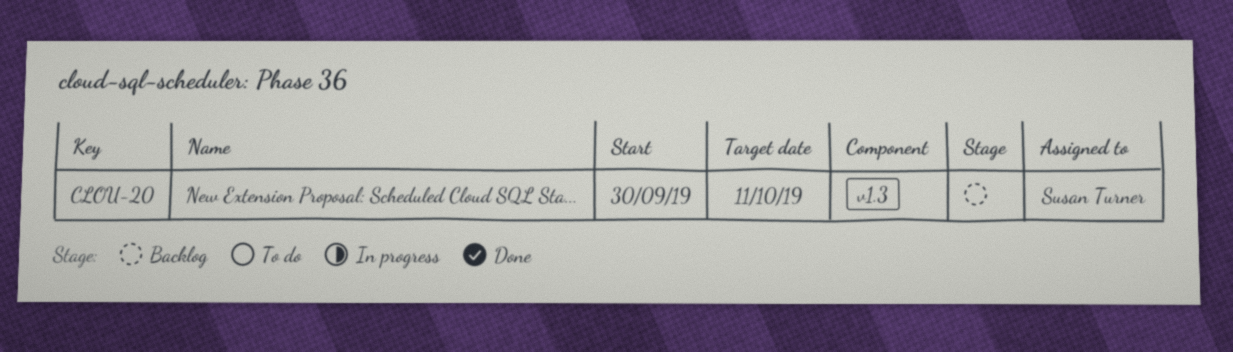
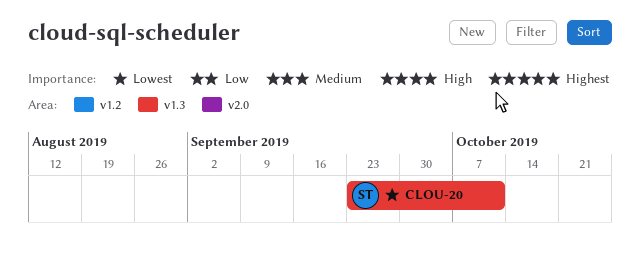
CLOU-20, start: Sep 30 -> Sep 23

